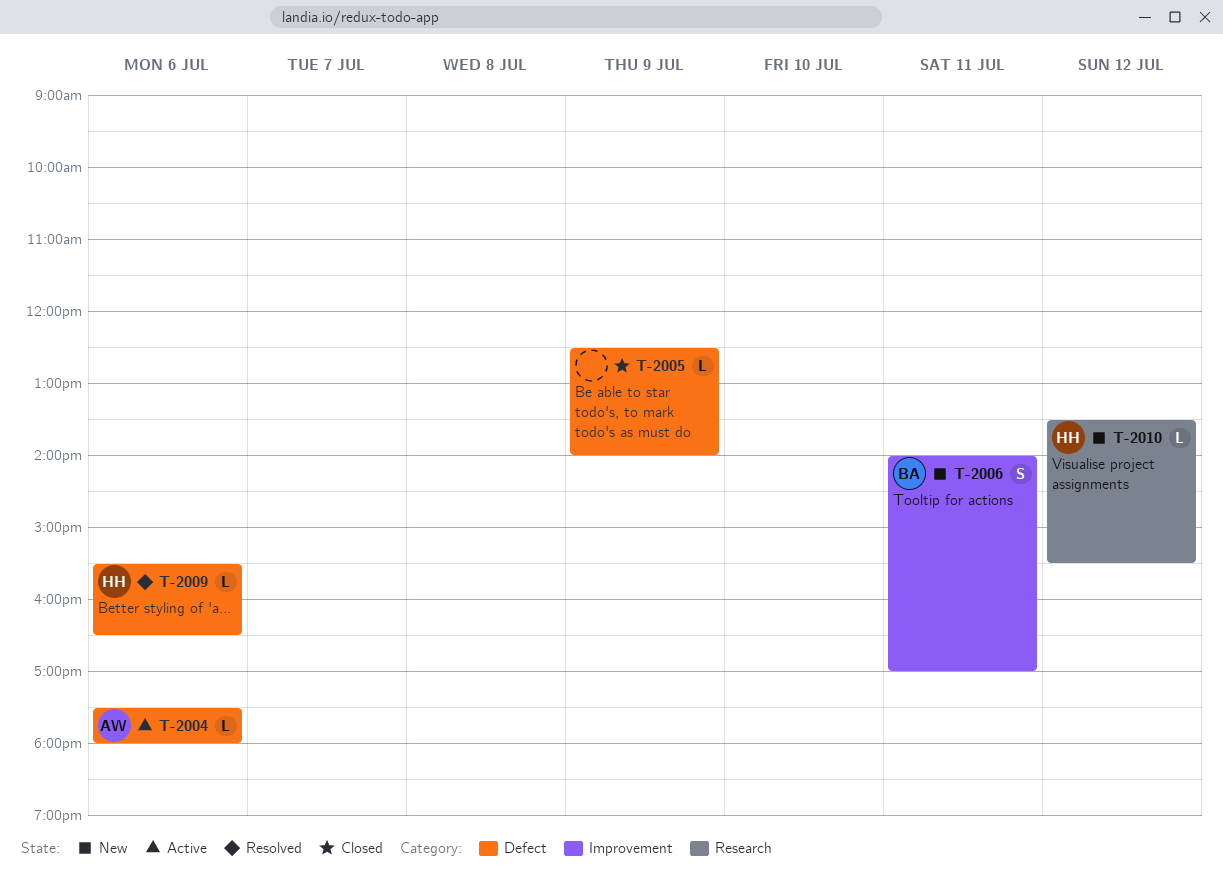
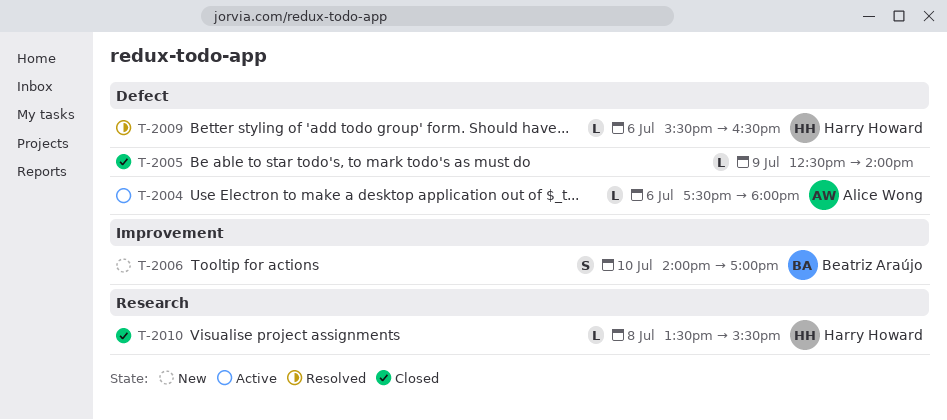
T-2006, day: Jul 11 -> Jul 10
T-2010, status: New -> Closed
T-2010, day: Jul 12 -> Jul 8

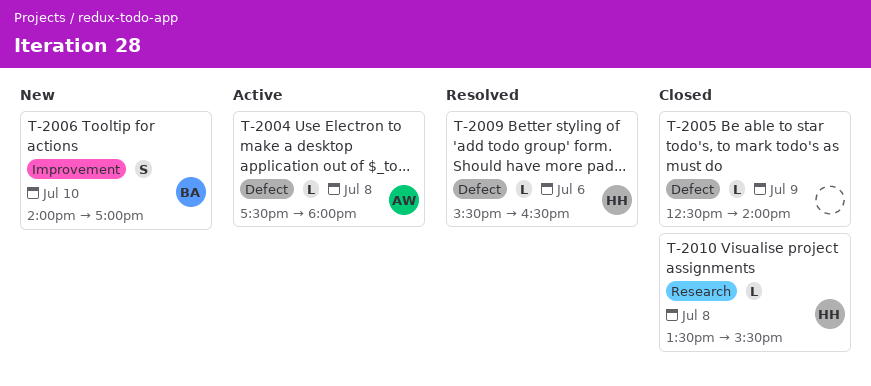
T-2004, day: Jul 6 -> Jul 8

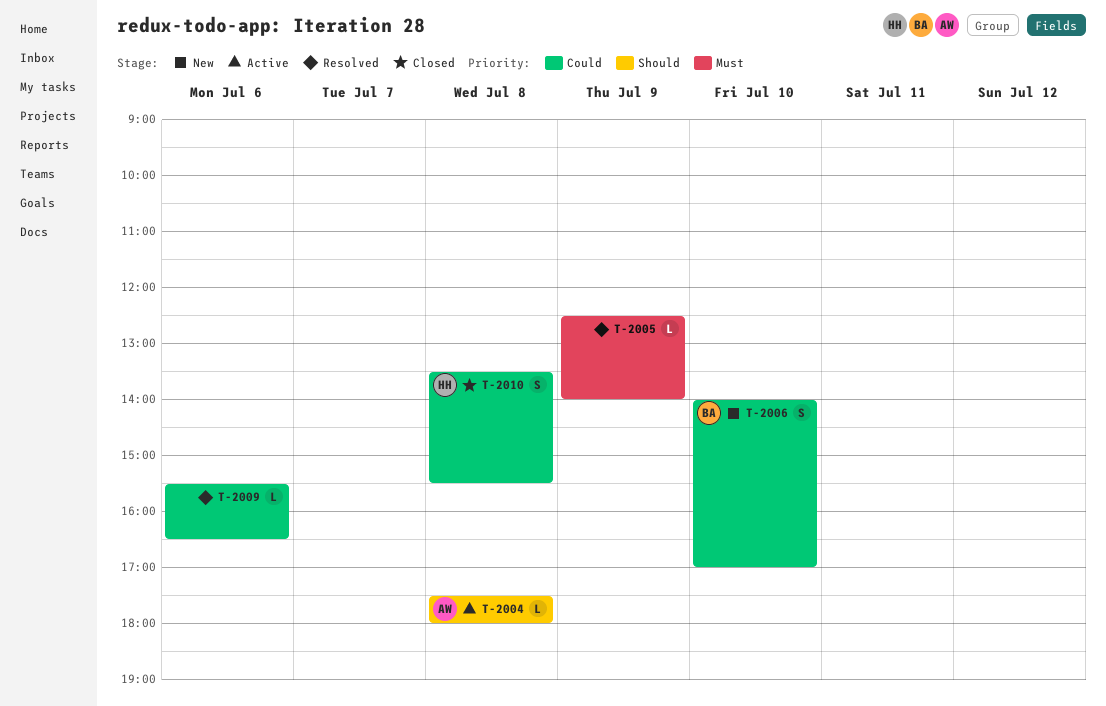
T-2005, status: Closed -> Resolved
T-2009, owner: HH -> none
T-2010, estimate: L -> S

